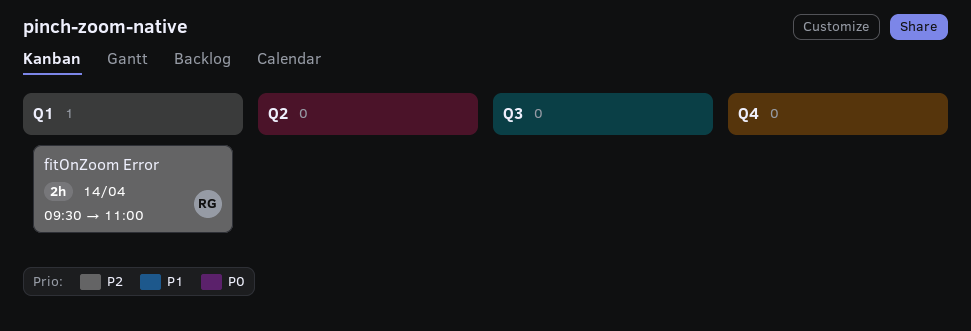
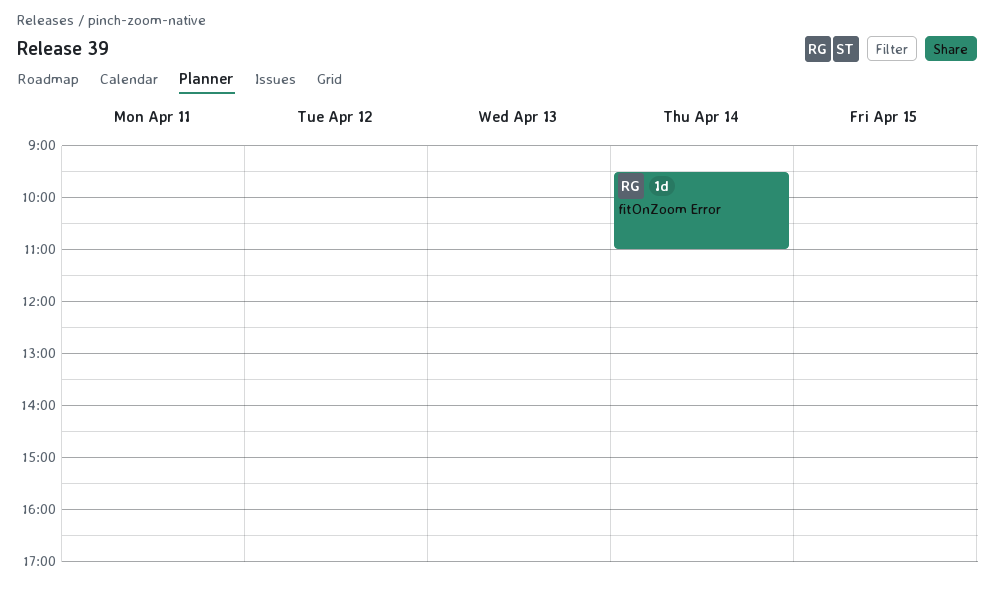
fitOnZoom Error, estimate: 2h -> 1d

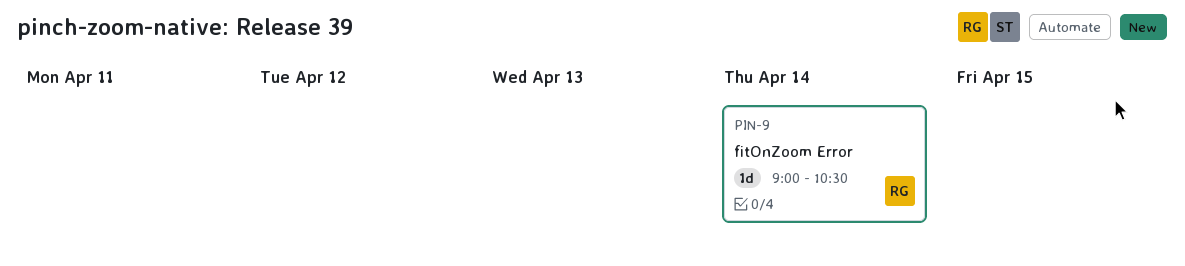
fitOnZoom Error, begins: 09:30 -> 09:00
fitOnZoom Error, ends: 11:00 -> 10:30

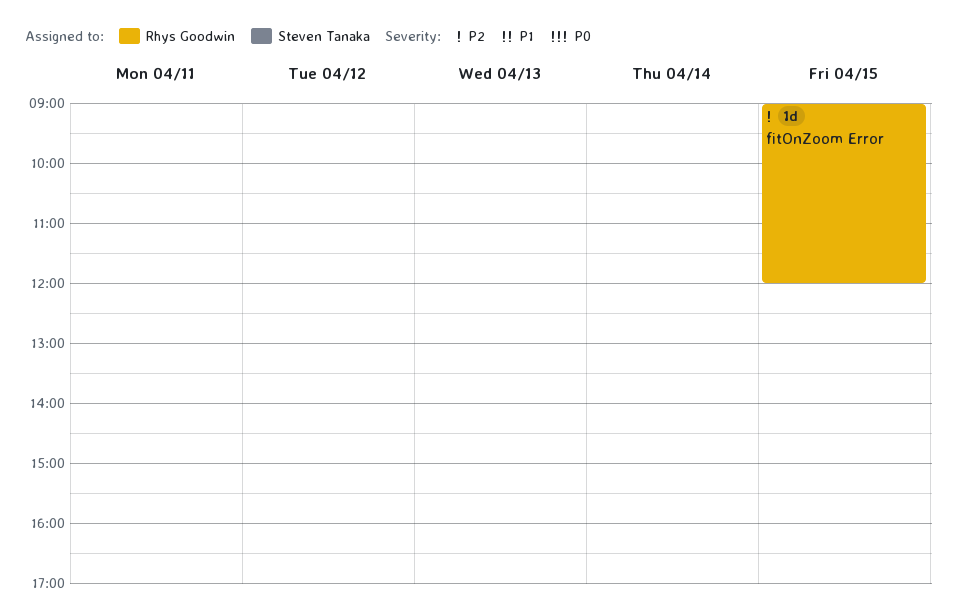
fitOnZoom Error, day: Apr 14 -> Apr 15
fitOnZoom Error, ends: 10:30 -> 12:00

